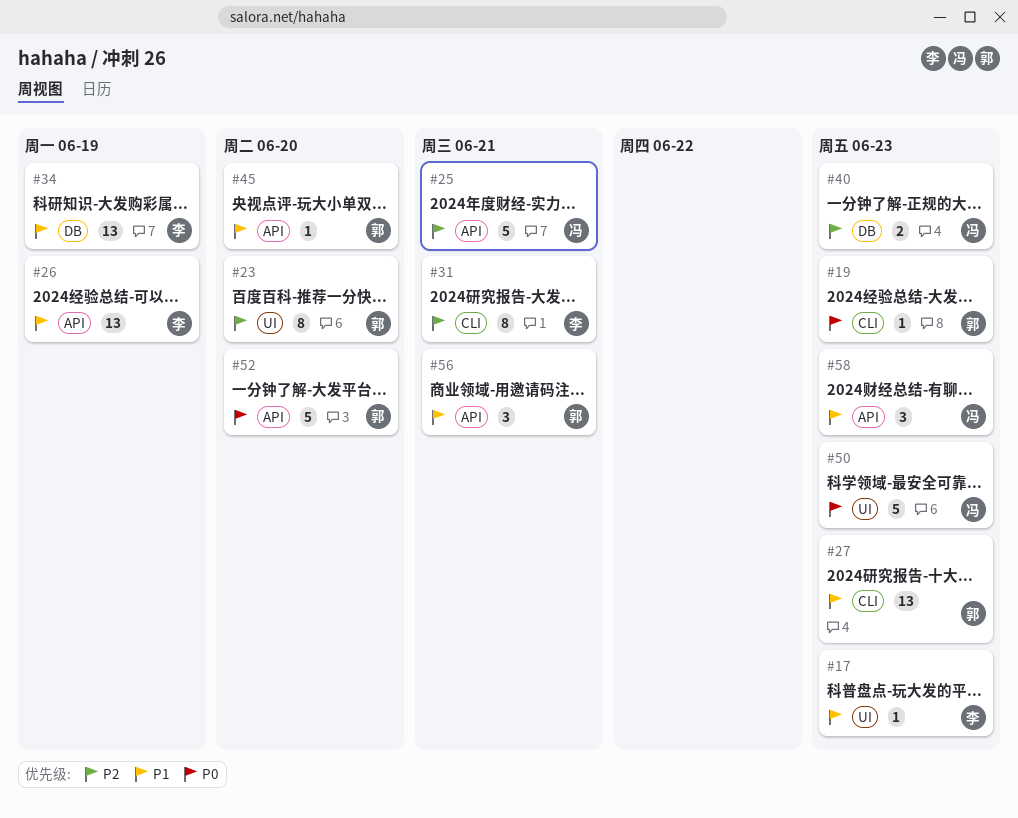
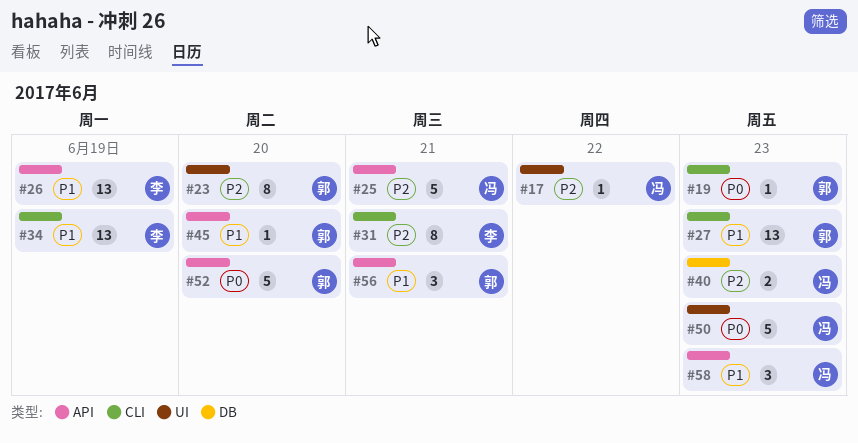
#17, owner: 李 -> 冯
#17, priority: P1 -> P2
#17, due: Jun 23 -> Jun 22
#34, label: DB -> CLI

